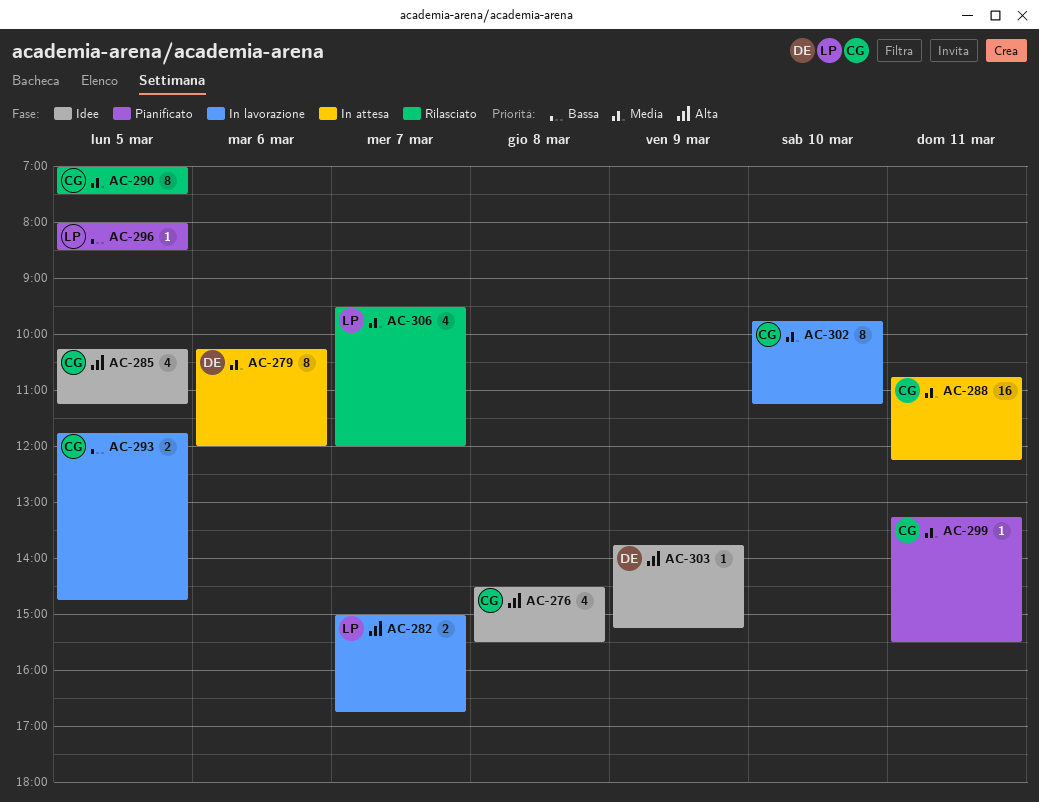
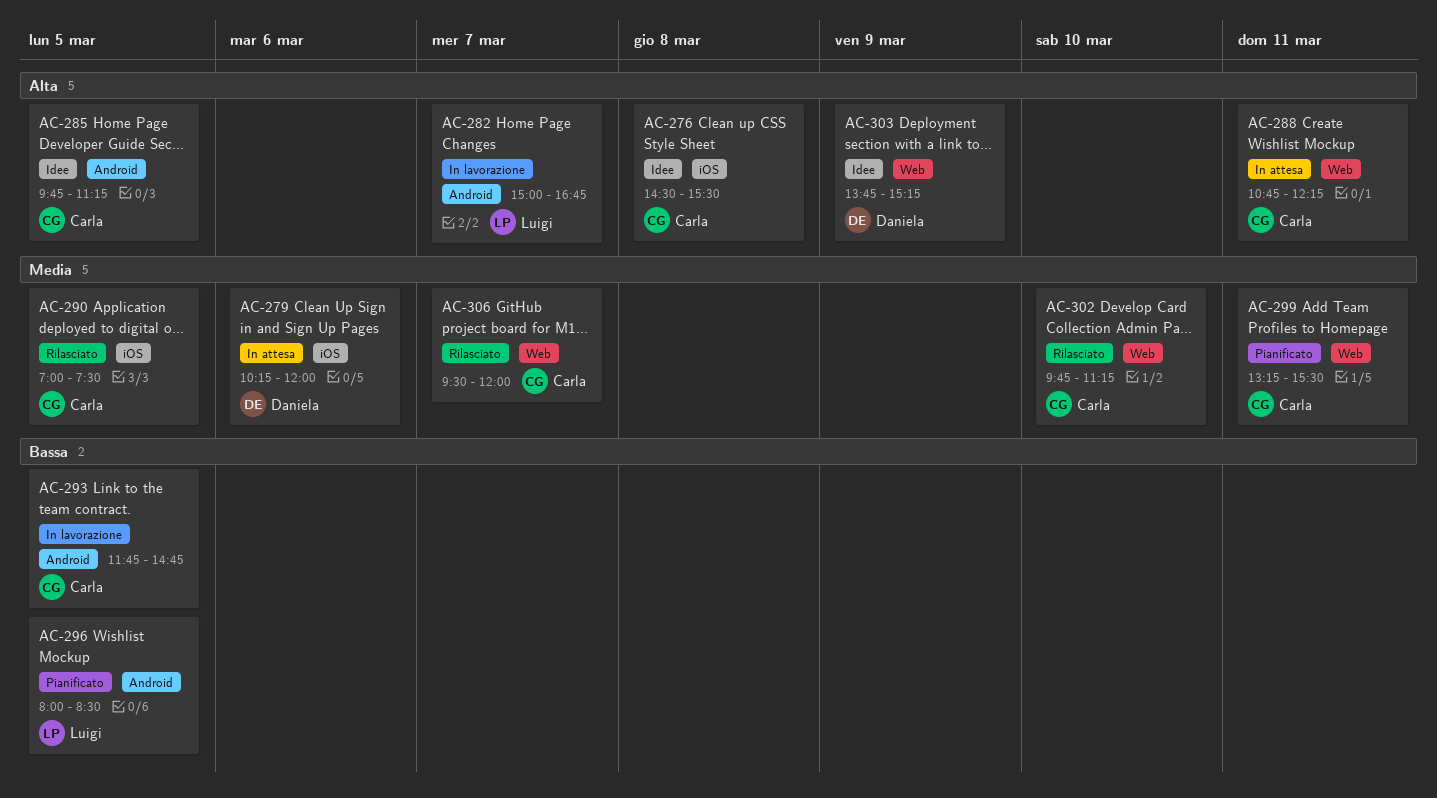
AC-285, begins: 10:15 -> 09:45
AC-288, priority: Media -> Alta
AC-302, status: In lavorazione -> Rilasciato
AC-306, owner: Luigi -> Carla

